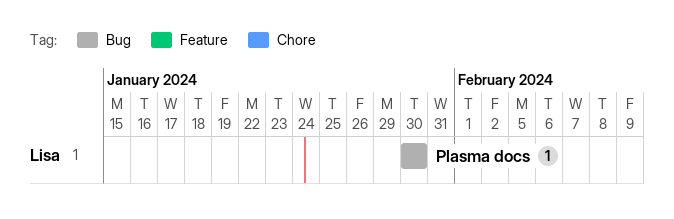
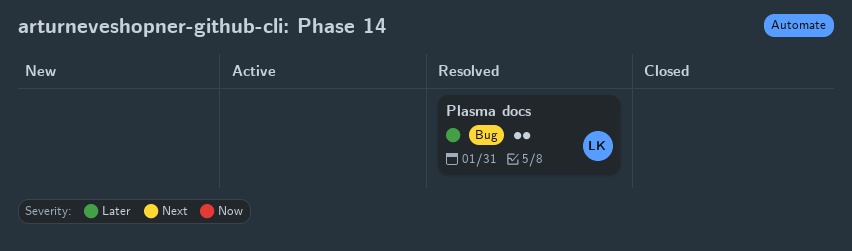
Plasma docs, estimate: 1 -> 2
Plasma docs, due: Jan 30 -> Jan 31

